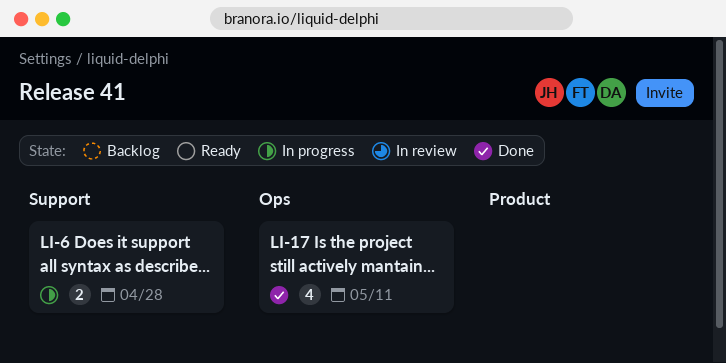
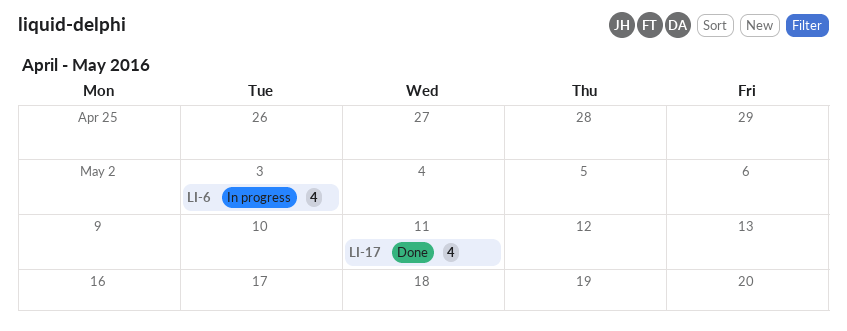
LI-6, estimate: 2 -> 4
LI-6, due: Apr 28 -> May 3

